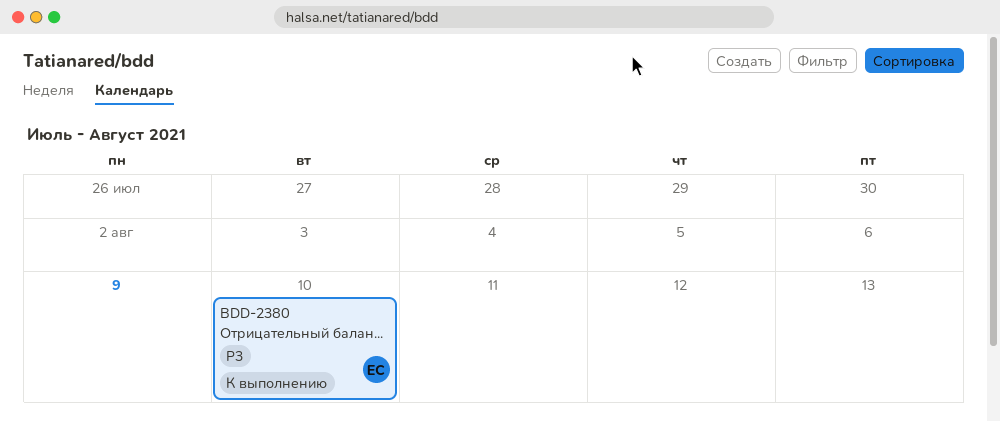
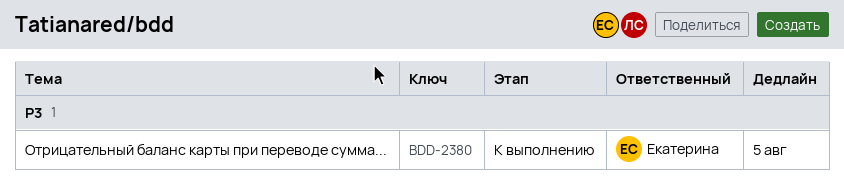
BDD-2380, due: Aug 10 -> Aug 5

